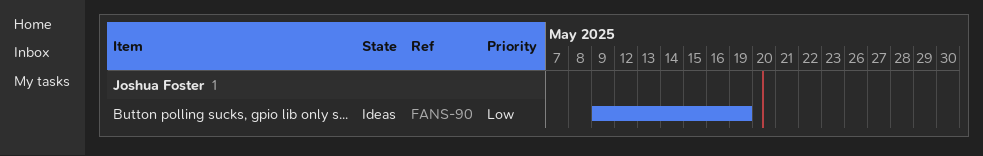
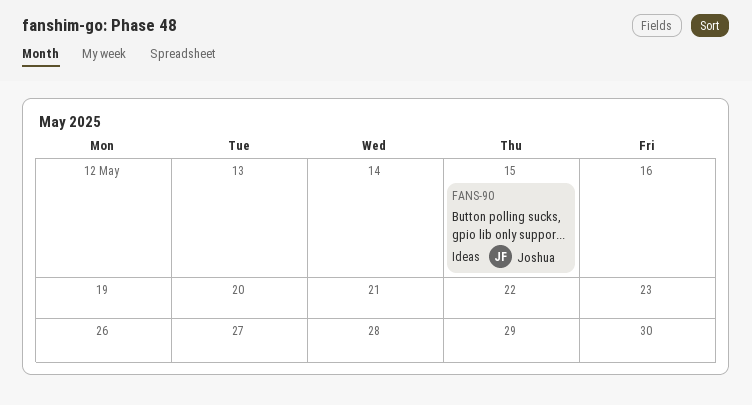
FANS-90, due: May 19 -> May 15

